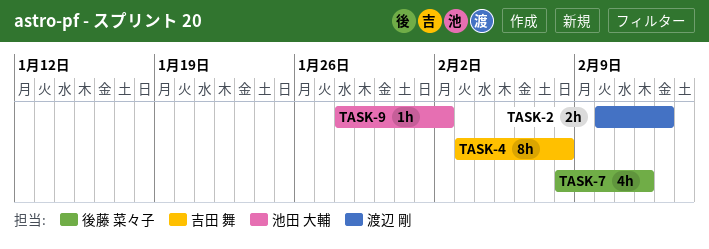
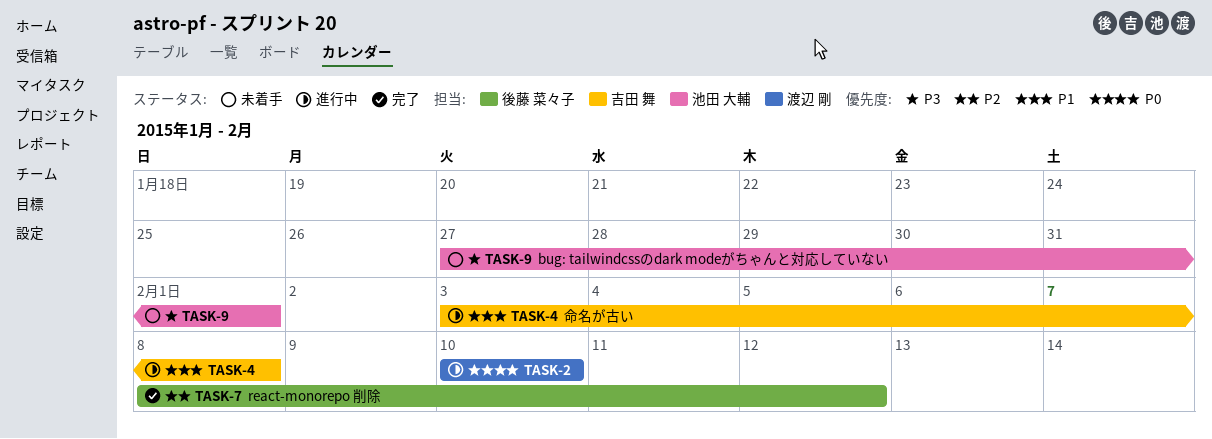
TASK-2, due: Feb 13 -> Feb 10
TASK-9, start: Jan 28 -> Jan 27
TASK-9, due: Feb 2 -> Feb 1

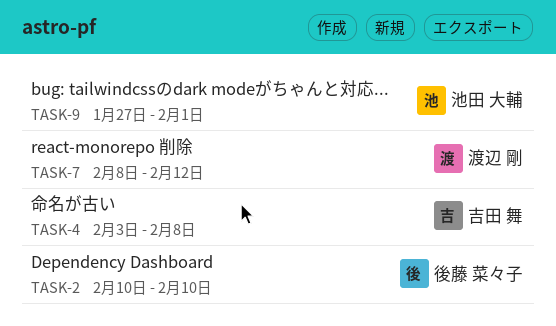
TASK-2, owner: 渡辺 剛 -> 後藤 菜々子
TASK-7, owner: 後藤 菜々子 -> 渡辺 剛

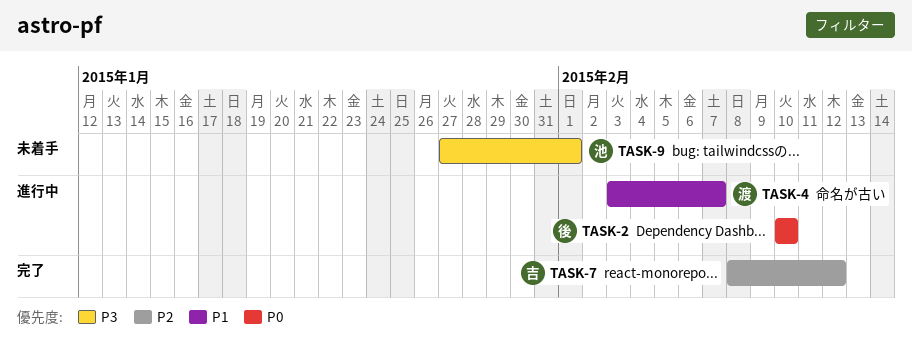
TASK-4, owner: 吉田 舞 -> 渡辺 剛
TASK-4, due: Feb 8 -> Feb 7
TASK-7, owner: 渡辺 剛 -> 吉田 舞

